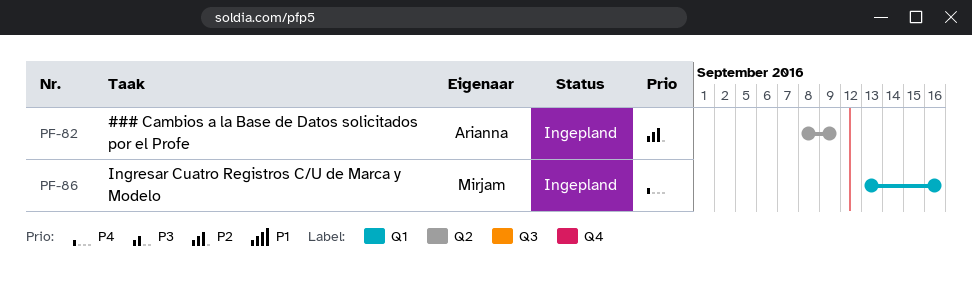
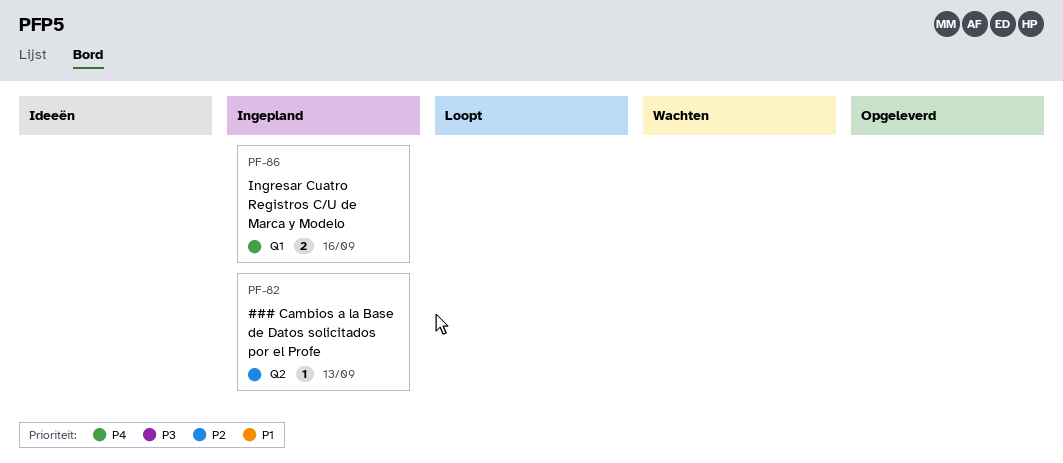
PF-82, due: Sep 9 -> Sep 13

